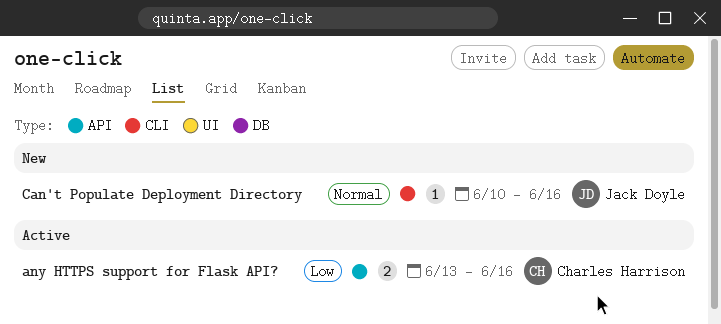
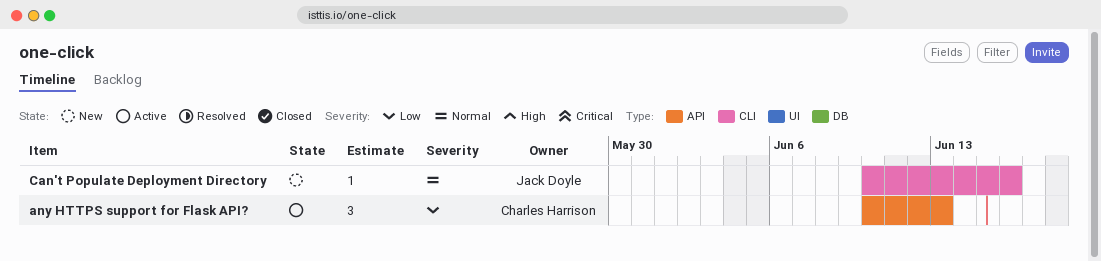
any HTTPS support for Flask API?, estimate: 2 -> 3
any HTTPS support for Flask API?, start: Jun 13 -> Jun 10
any HTTPS support for Flask API?, due: Jun 16 -> Jun 13

